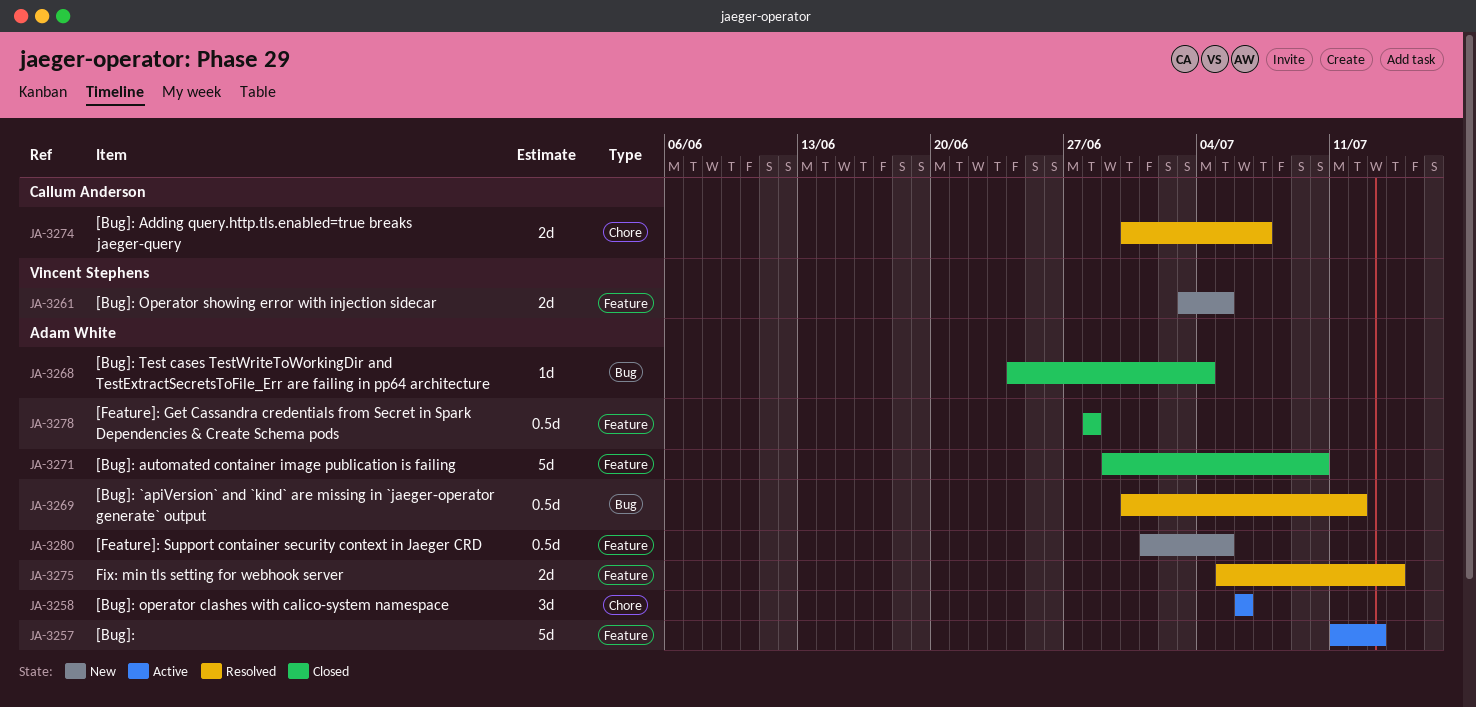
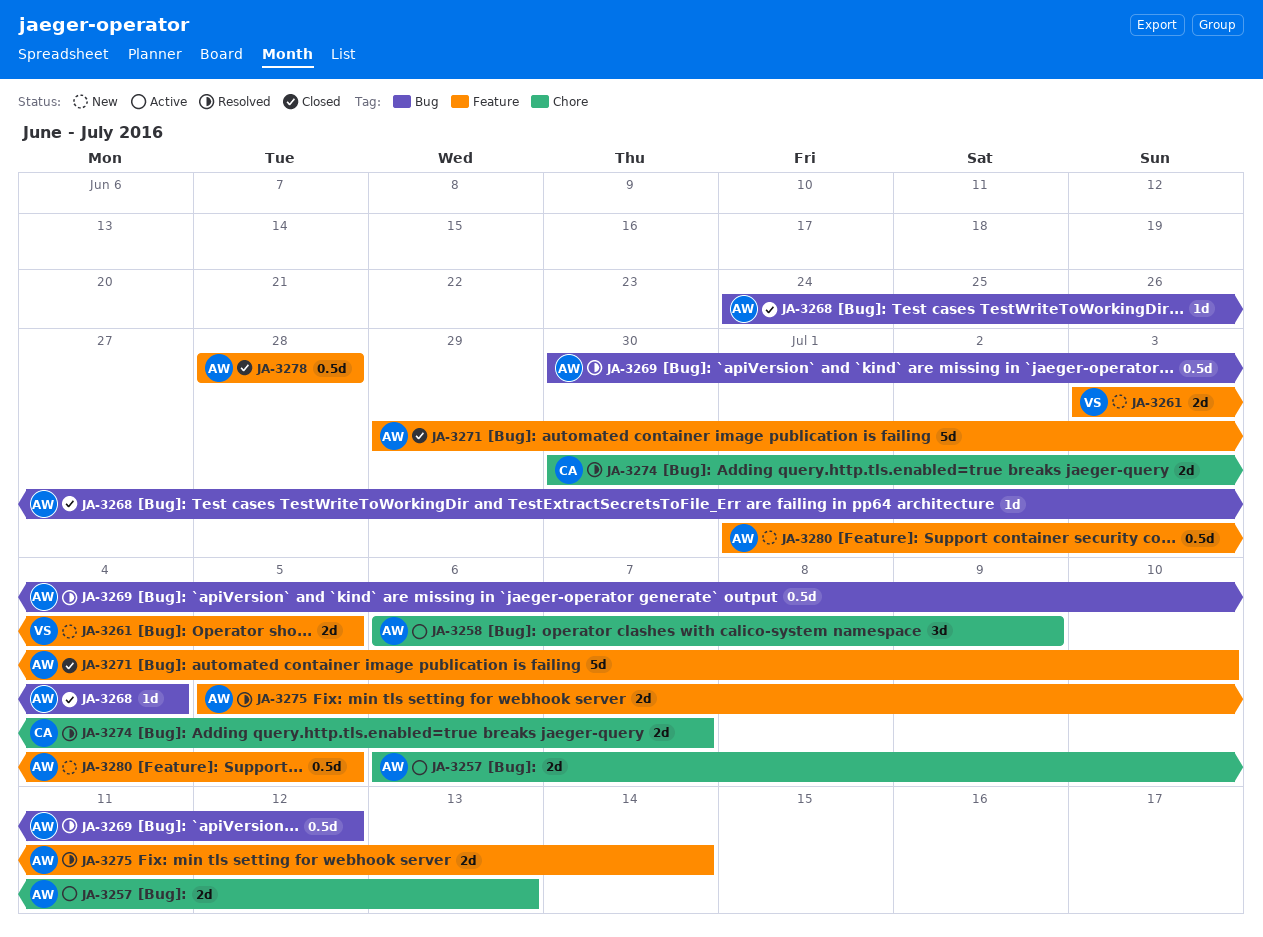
JA-3257, label: Feature -> Chore
JA-3257, estimate: 5d -> 2d
JA-3257, start: Jul 11 -> Jul 6
JA-3258, due: Jul 6 -> Jul 9

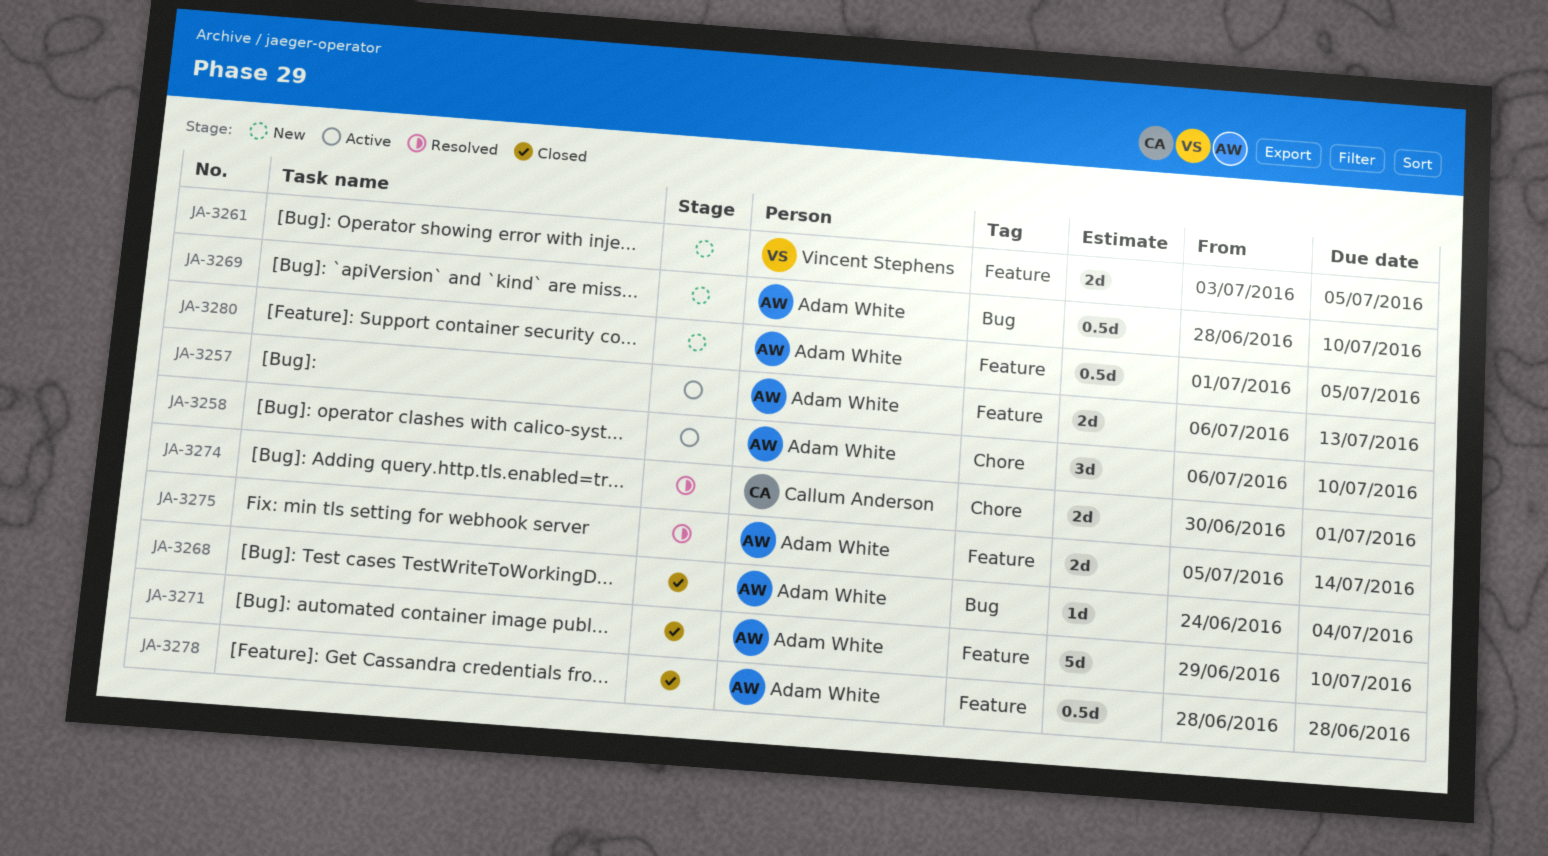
JA-3257, label: Chore -> Feature
JA-3258, due: Jul 9 -> Jul 10
JA-3269, status: Resolved -> New
JA-3269, start: Jun 30 -> Jun 28
JA-3269, due: Jul 12 -> Jul 10
JA-3274, due: Jul 7 -> Jul 1

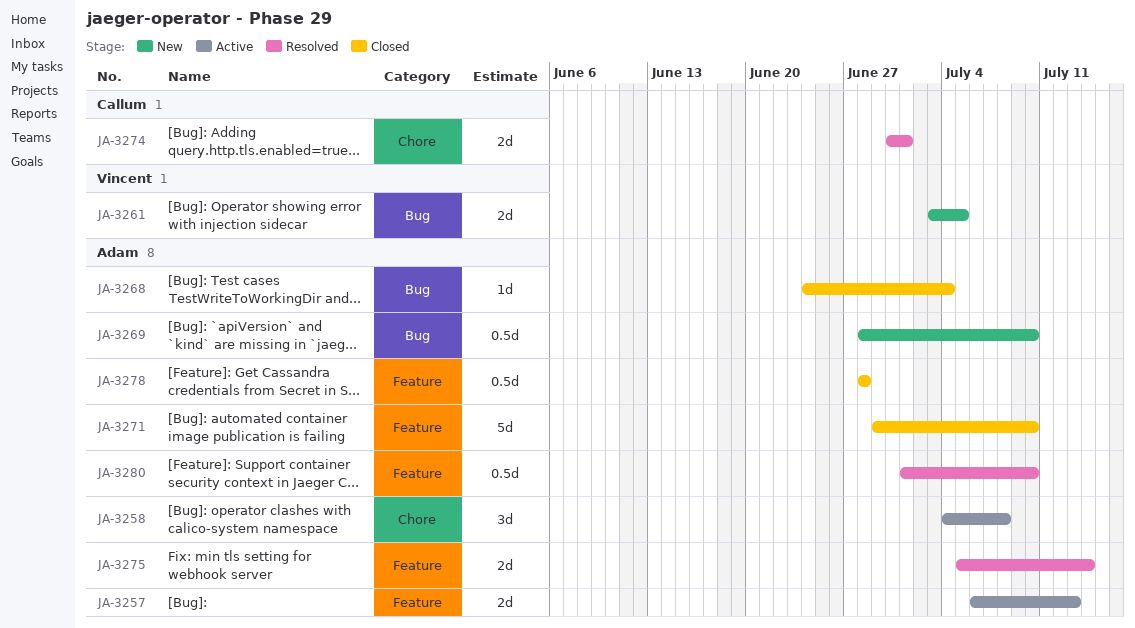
JA-3258, start: Jul 6 -> Jul 4
JA-3258, due: Jul 10 -> Jul 8
JA-3261, label: Feature -> Bug
JA-3280, status: New -> Resolved
JA-3280, due: Jul 5 -> Jul 10

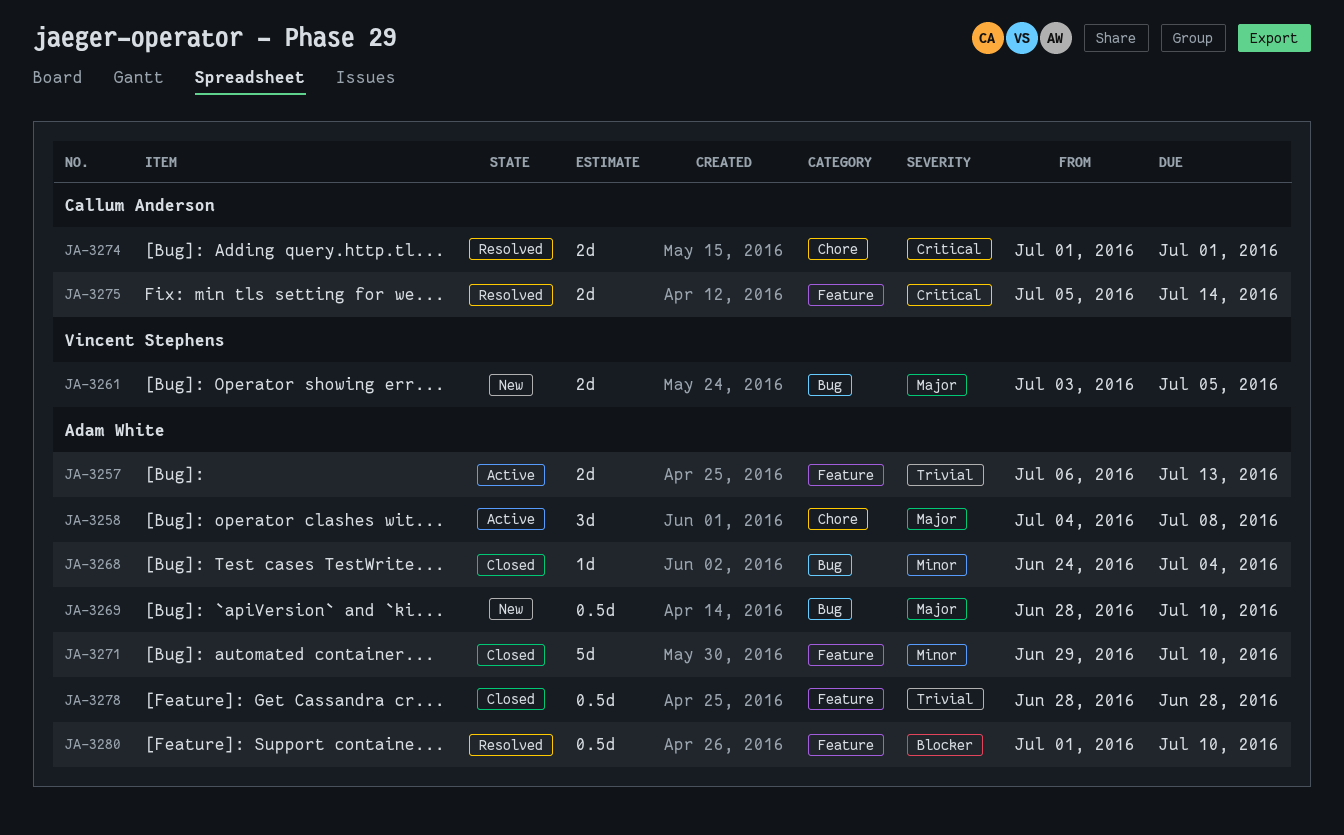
JA-3274, start: Jun 30 -> Jul 1
JA-3275, owner: Adam White -> Callum Anderson

